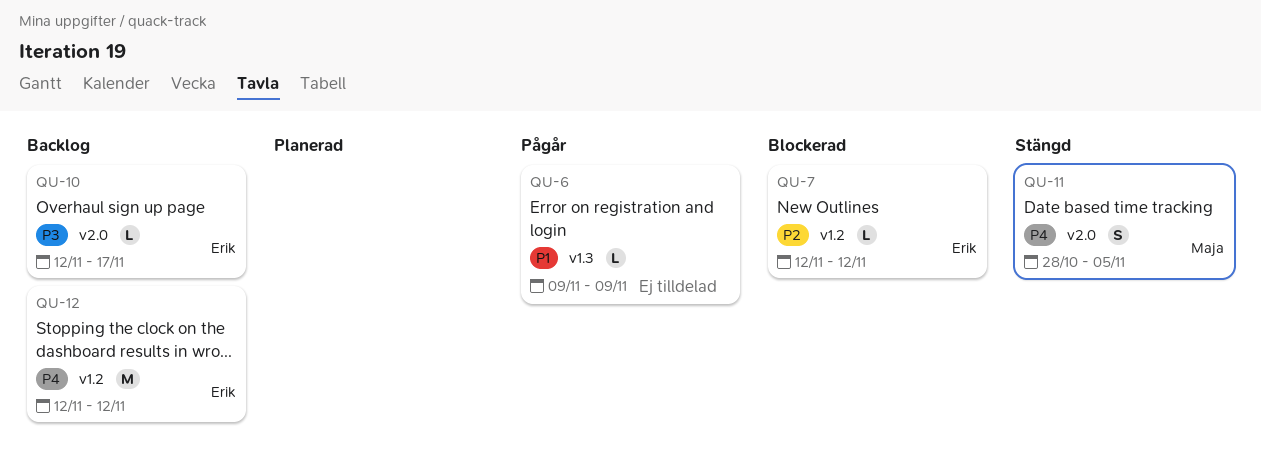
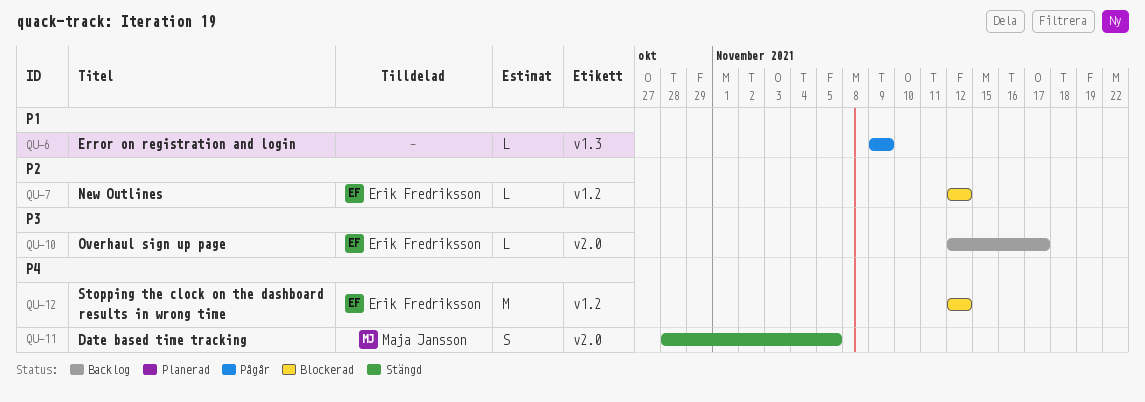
QU-12, status: Backlog -> Blockerad

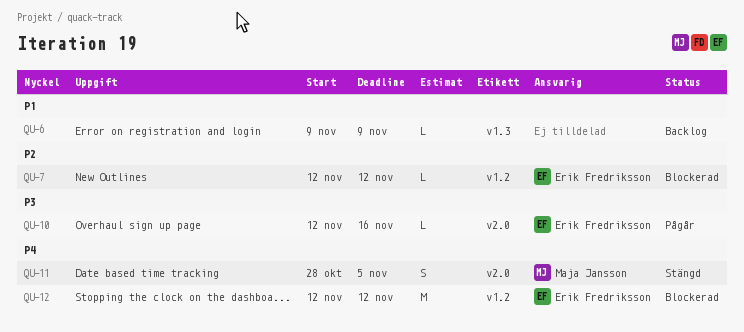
QU-6, status: Pågår -> Backlog
QU-10, status: Backlog -> Pågår
QU-10, due: Nov 17 -> Nov 16

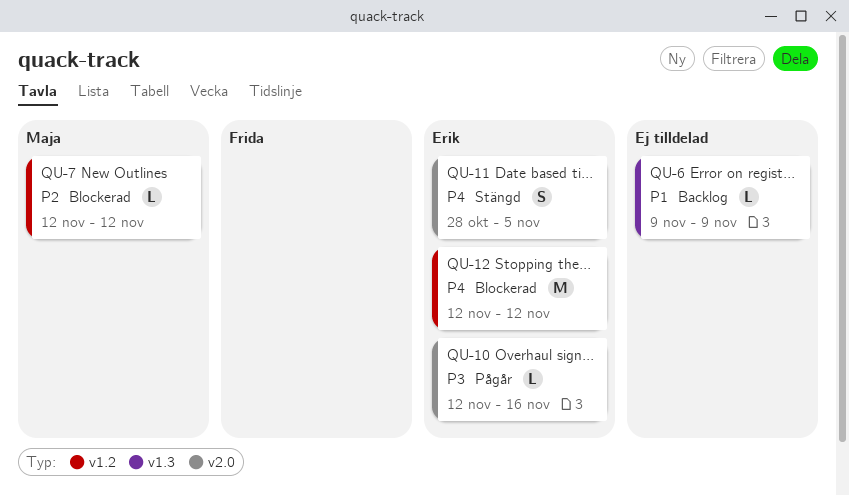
QU-7, owner: Erik Fredriksson -> Maja Jansson
QU-11, owner: Maja Jansson -> Erik Fredriksson

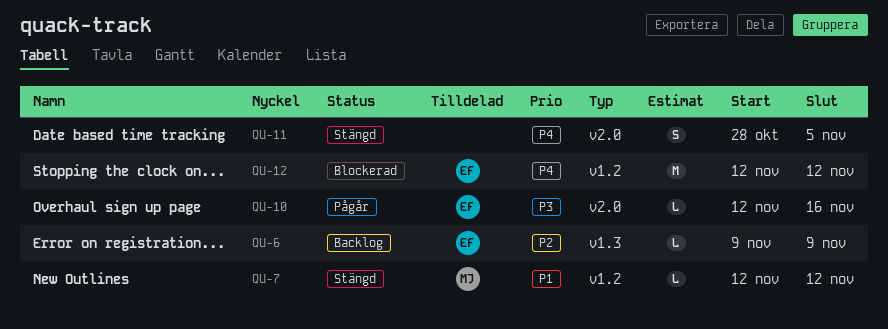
QU-6, owner: none -> Erik
QU-6, priority: P1 -> P2
QU-7, status: Blockerad -> Stängd
QU-7, priority: P2 -> P1
QU-11, owner: Erik -> none

